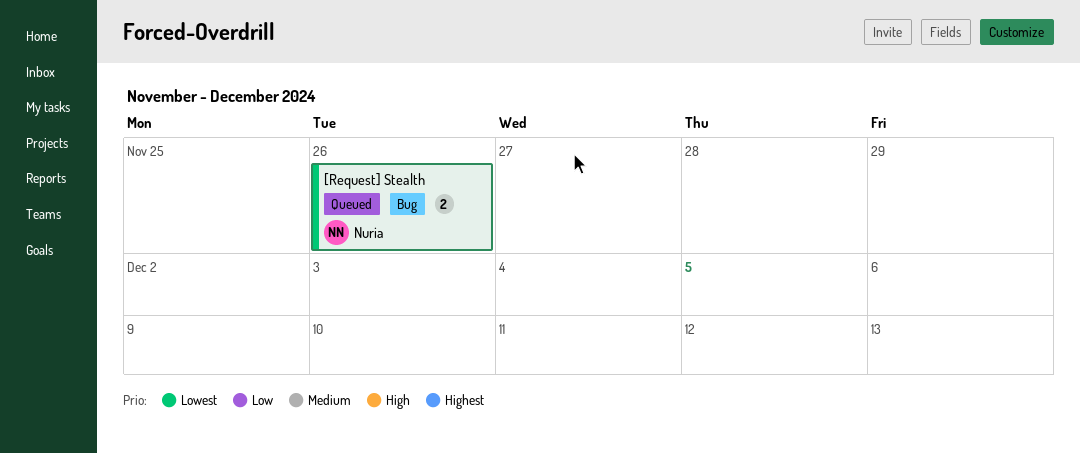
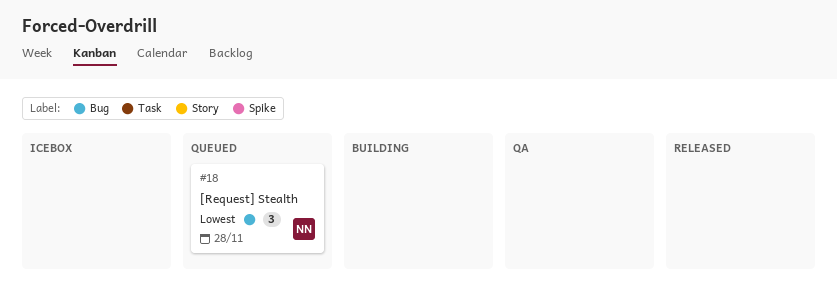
[Request] Stealth, estimate: 2 -> 3
[Request] Stealth, due: Nov 26 -> Nov 28

